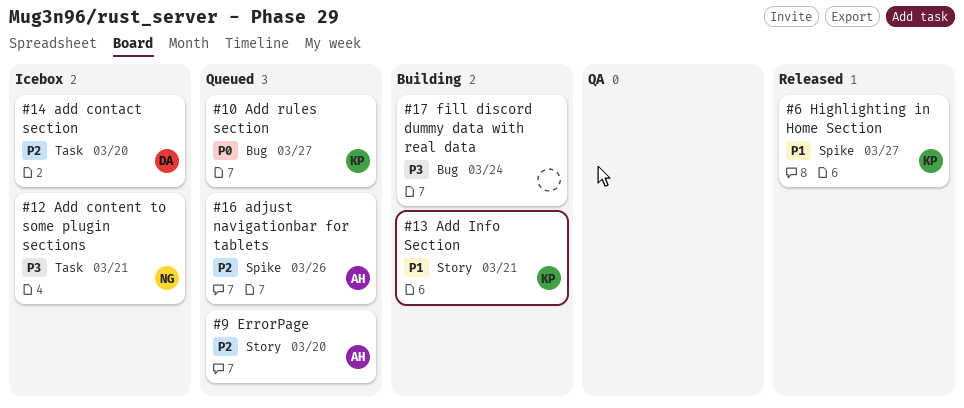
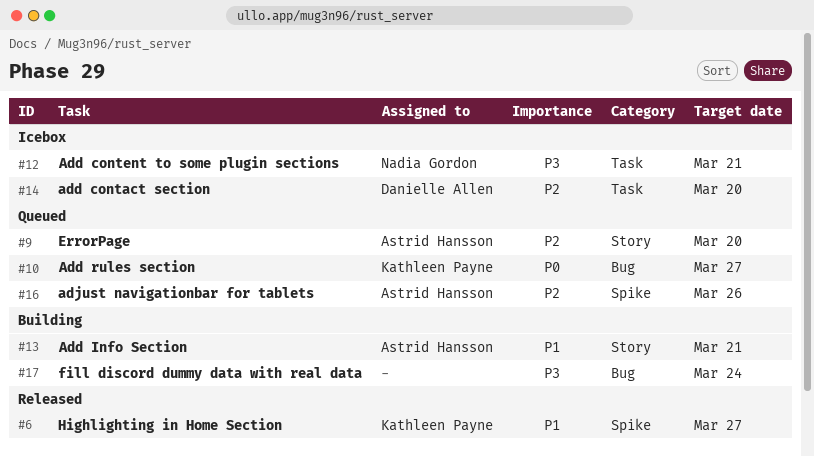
#13, owner: Kathleen Payne -> Astrid Hansson

